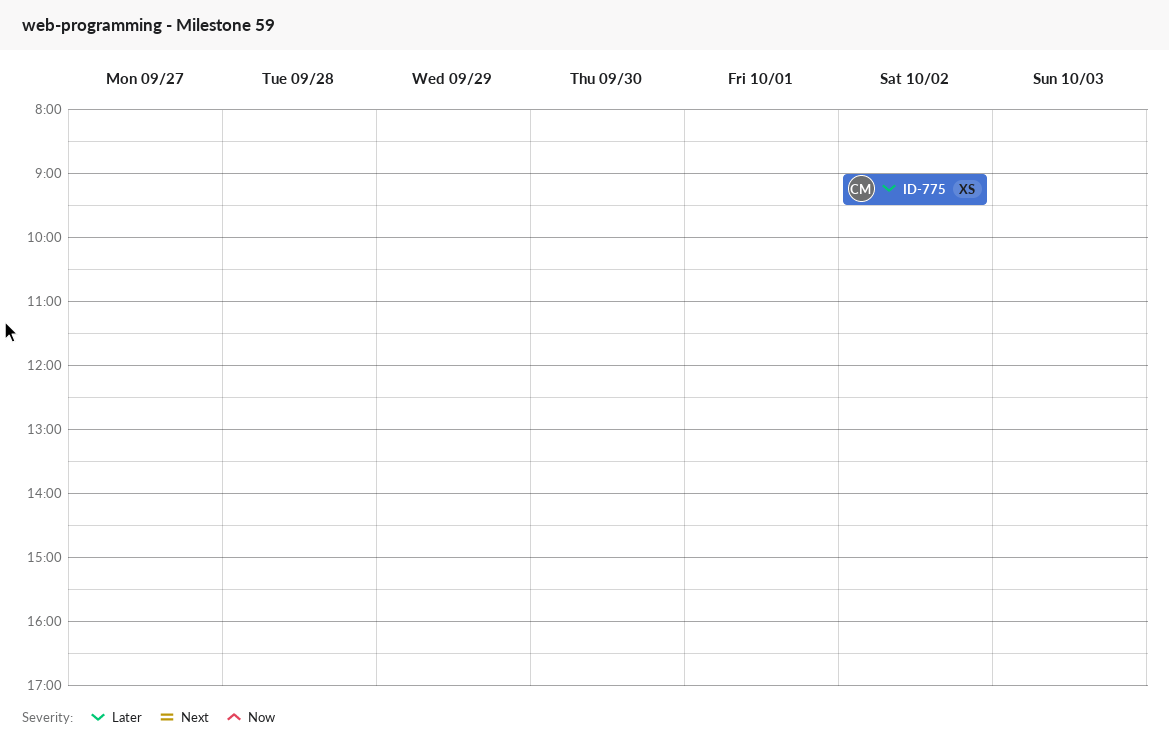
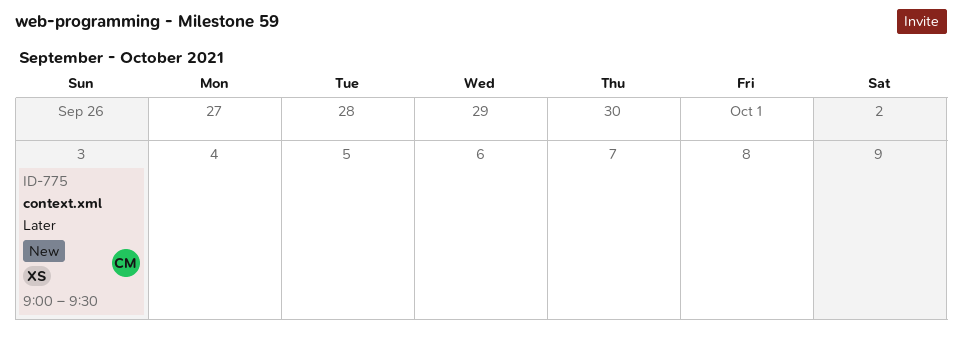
ID-775, day: Oct 2 -> Oct 3

